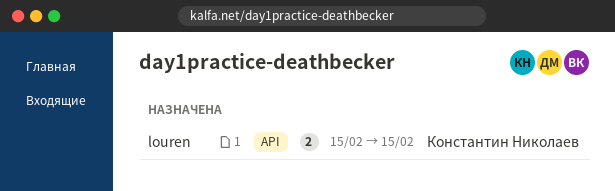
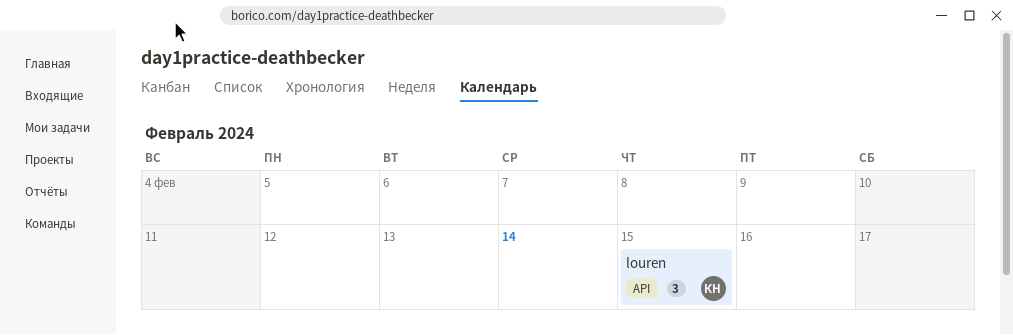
louren, estimate: 2 -> 3

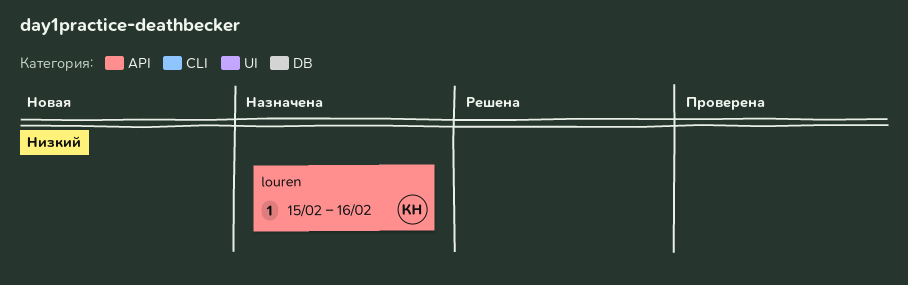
louren, estimate: 3 -> 1
louren, due: Feb 15 -> Feb 16

